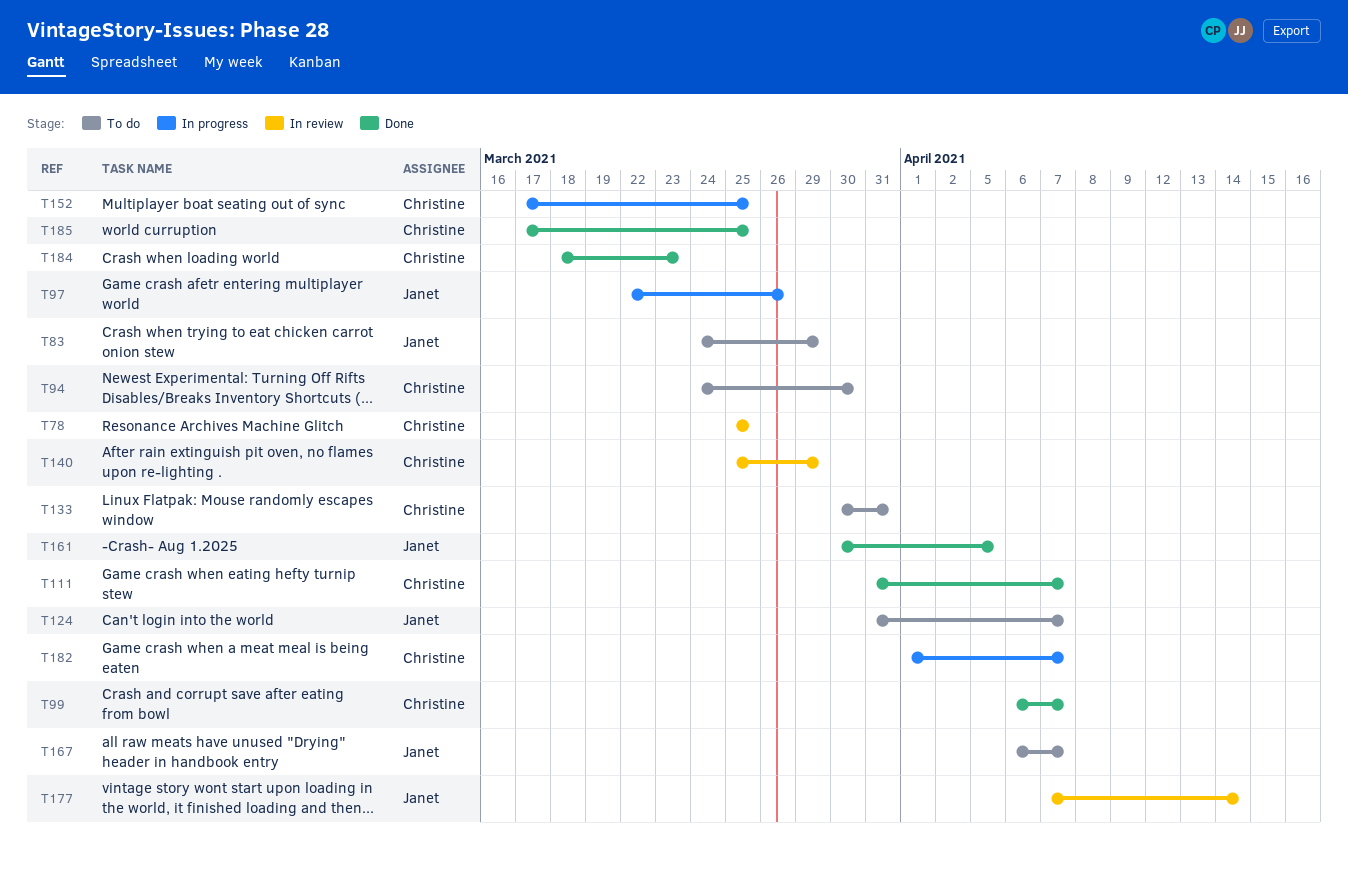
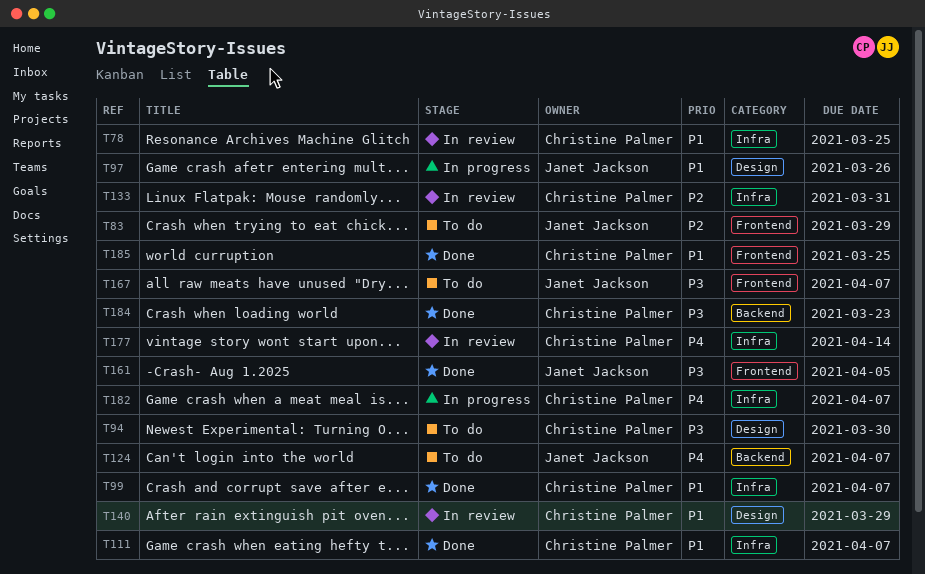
T133, status: To do -> In review
T152: present -> none
T177, owner: Janet Jackson -> Christine Palmer

